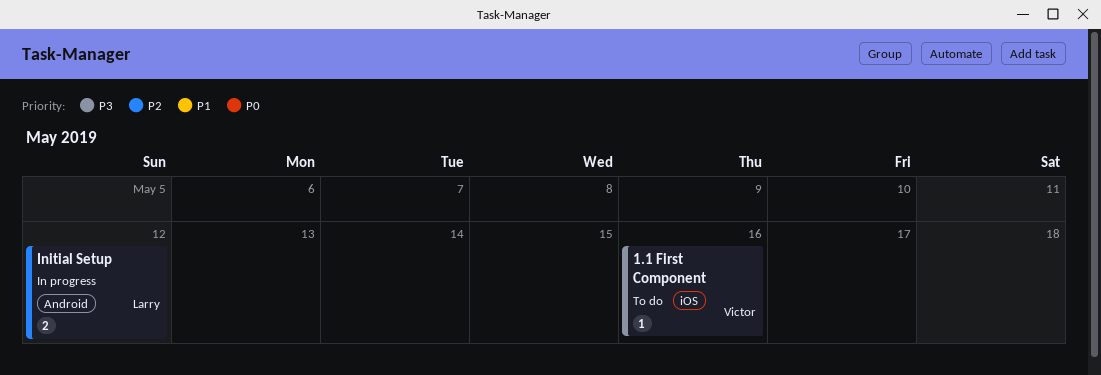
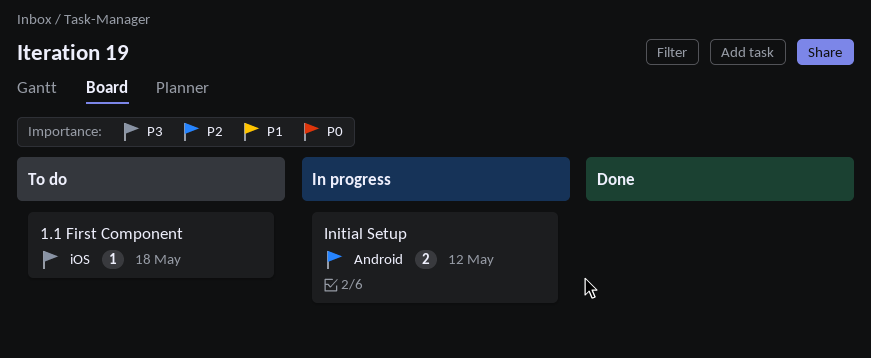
1.1 First Component, due: May 16 -> May 18

